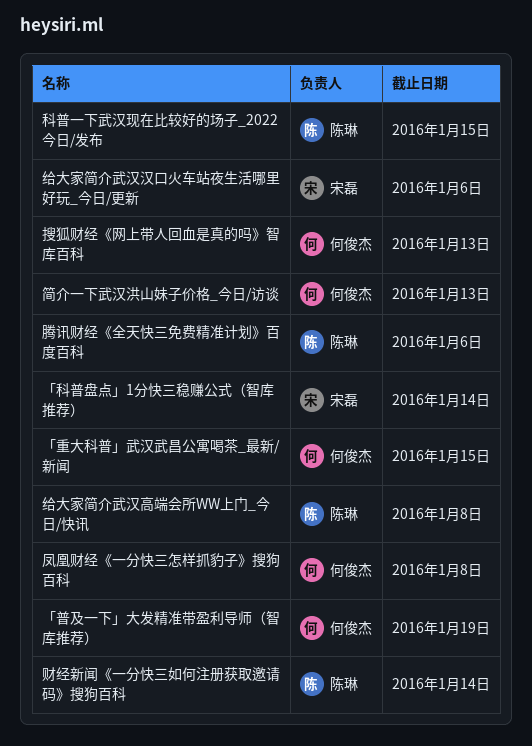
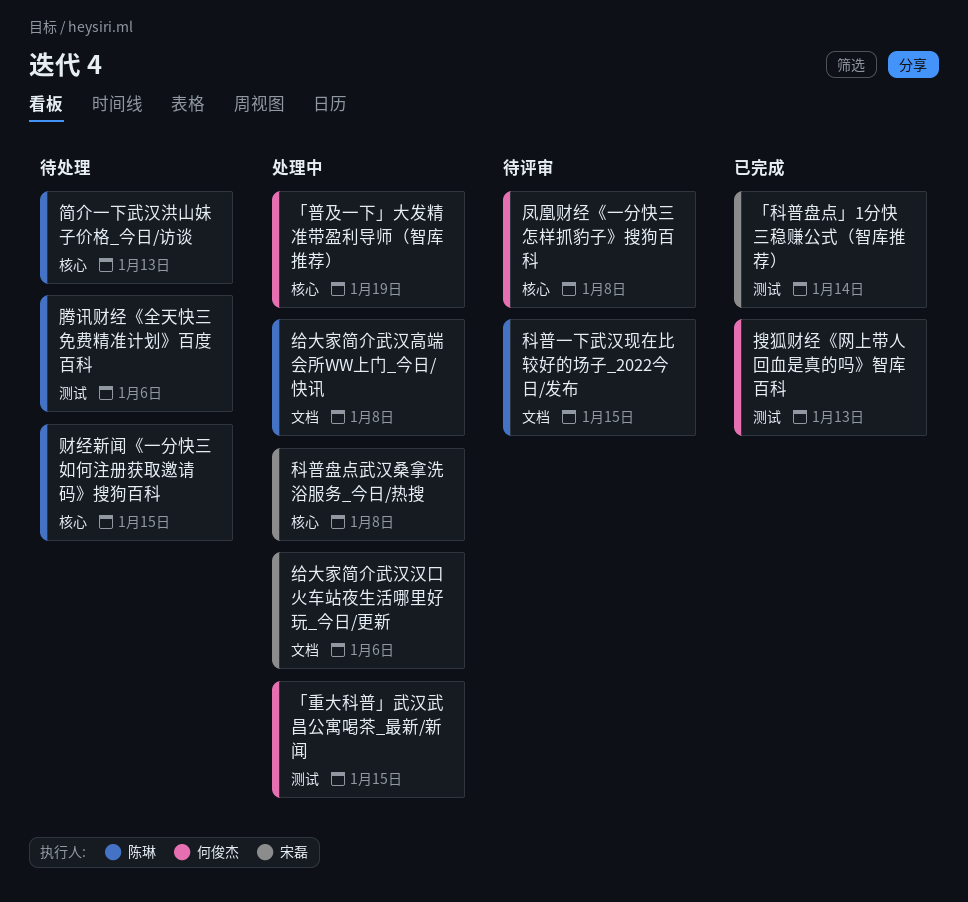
科普盘点武汉桑拿洗浴服务_今日/热搜: none -> present
简介一下武汉洪山妹子价格_今日/访谈, owner: 何俊杰 -> 陈琳
财经新闻《一分快三如何注册获取邀请码》搜狗百科, due: Jan 14 -> Jan 15

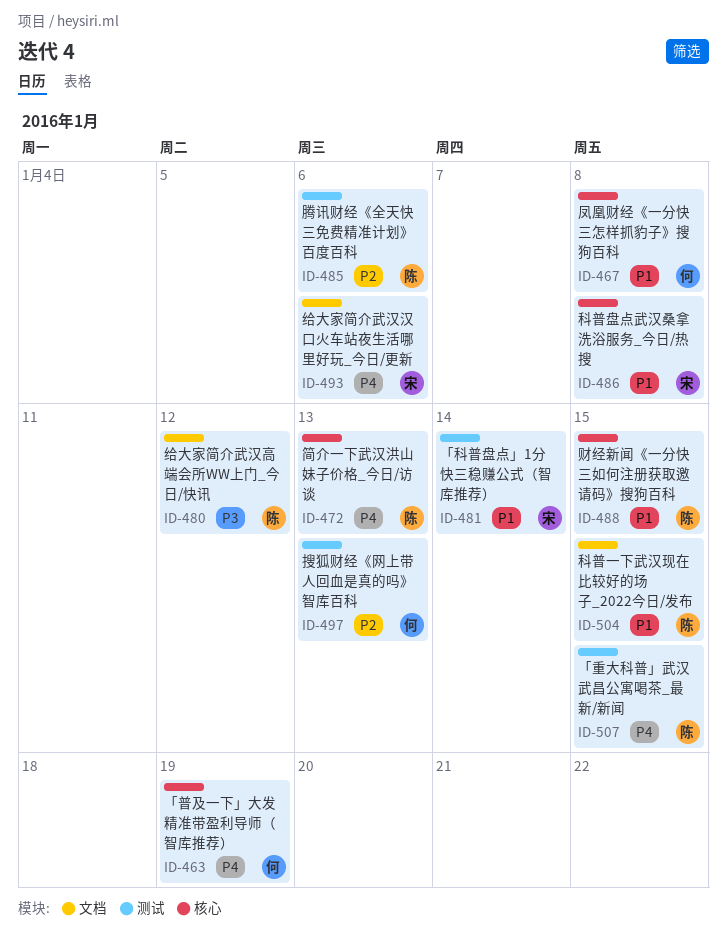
「重大科普」武汉武昌公寓喝茶_最新/新闻, owner: 何俊杰 -> 陈琳
给大家简介武汉高端会所WW上门_今日/快讯, due: Jan 8 -> Jan 12

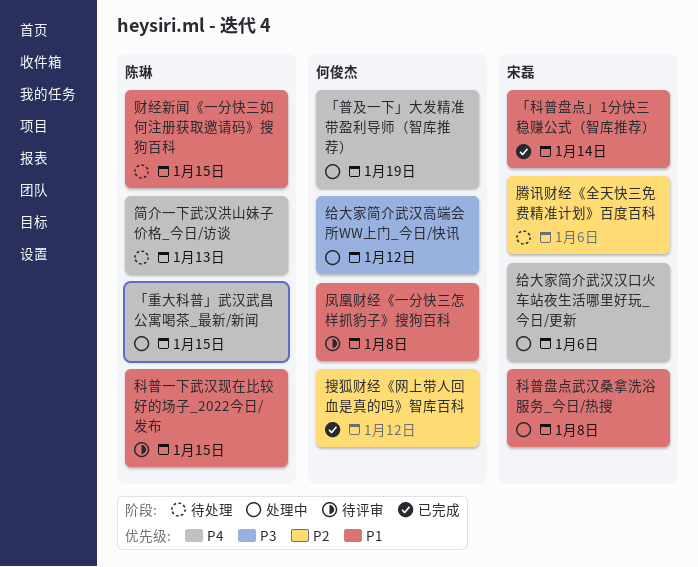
搜狐财经《网上带人回血是真的吗》智库百科, due: Jan 13 -> Jan 12
给大家简介武汉高端会所WW上门_今日/快讯, owner: 陈琳 -> 何俊杰
腾讯财经《全天快三免费精准计划》百度百科, owner: 陈琳 -> 宋磊

